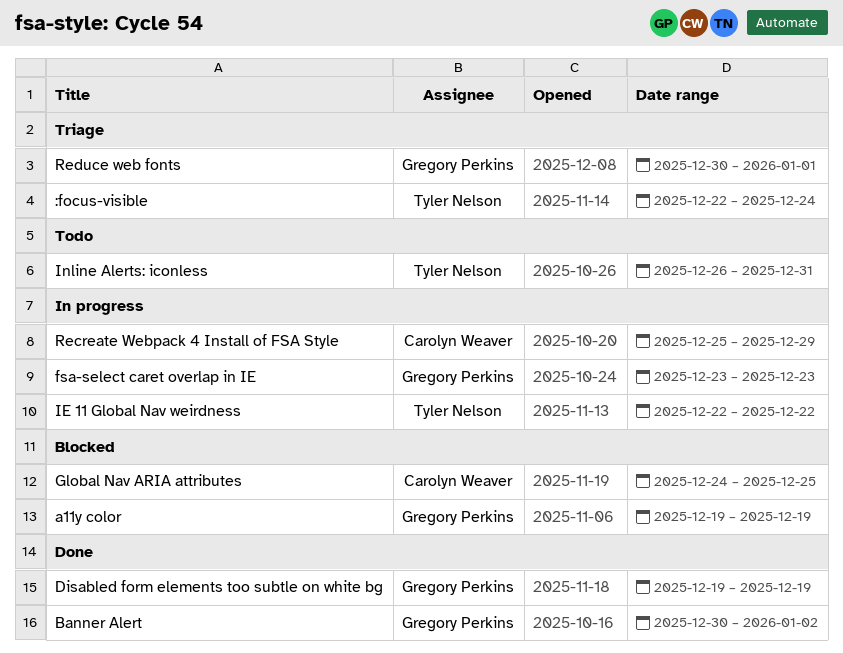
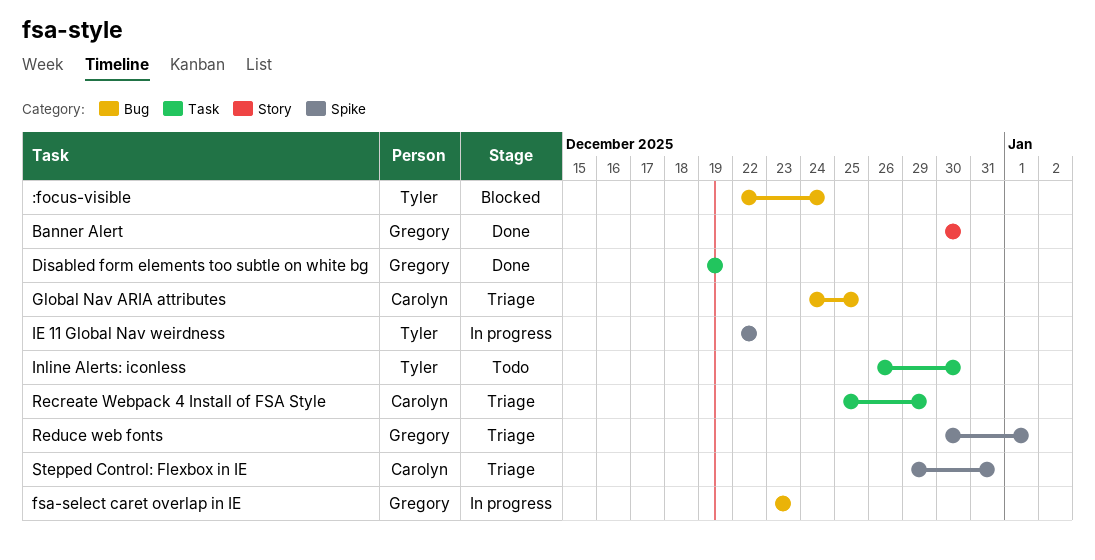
:focus-visible, status: Triage -> Blocked
a11y color: present -> none
Banner Alert, due: Jan 2 -> Dec 30
Global Nav ARIA attributes, status: Blocked -> Triage
Inline Alerts: iconless, due: Dec 31 -> Dec 30
Recreate Webpack 4 Install of FSA Style, status: In progress -> Triage
Stepped Control: Flexbox in IE: none -> present

